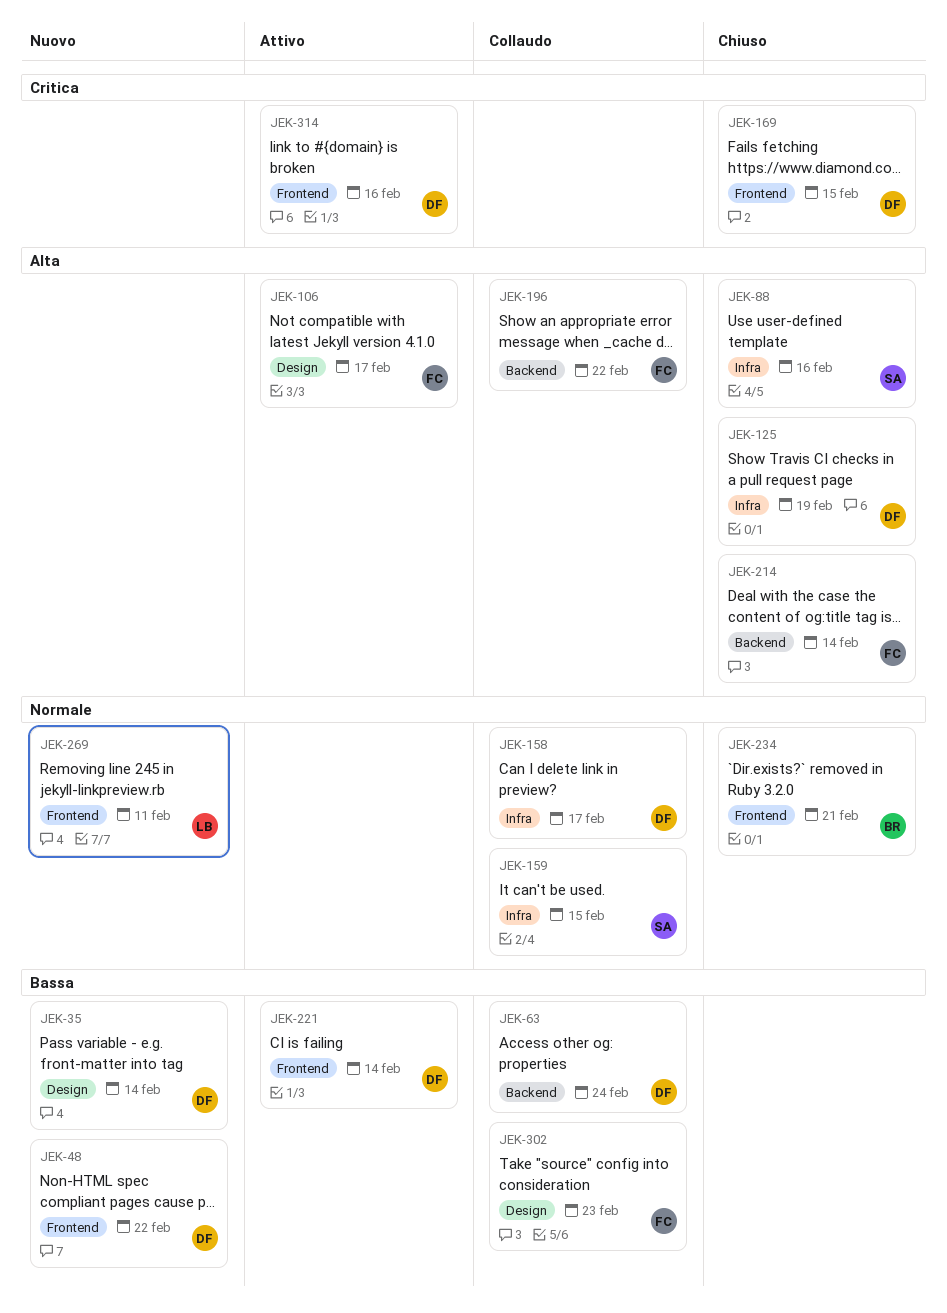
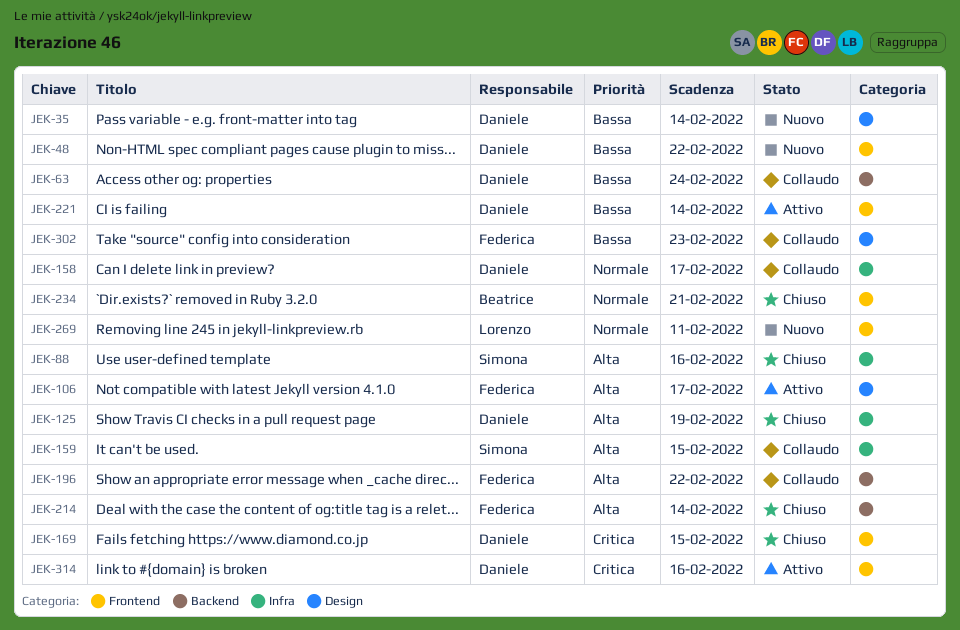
JEK-159, priority: Normale -> Alta

